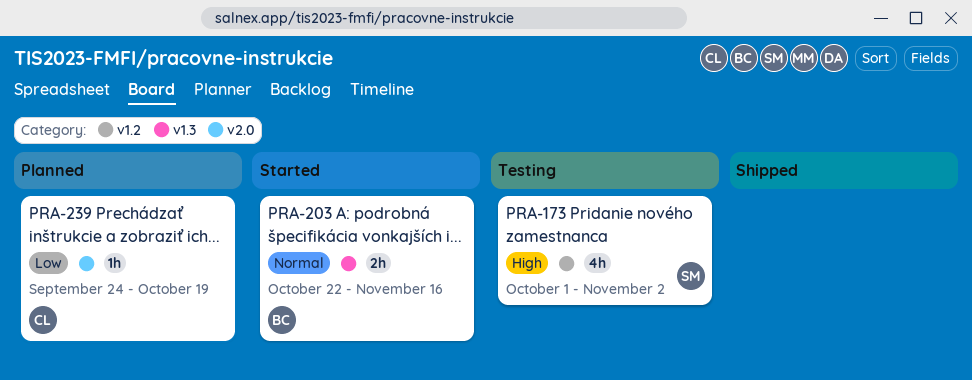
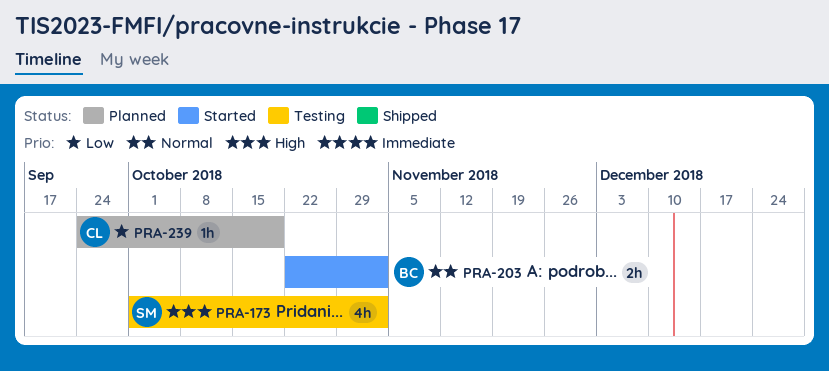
PRA-203, due: Nov 16 -> Nov 2

